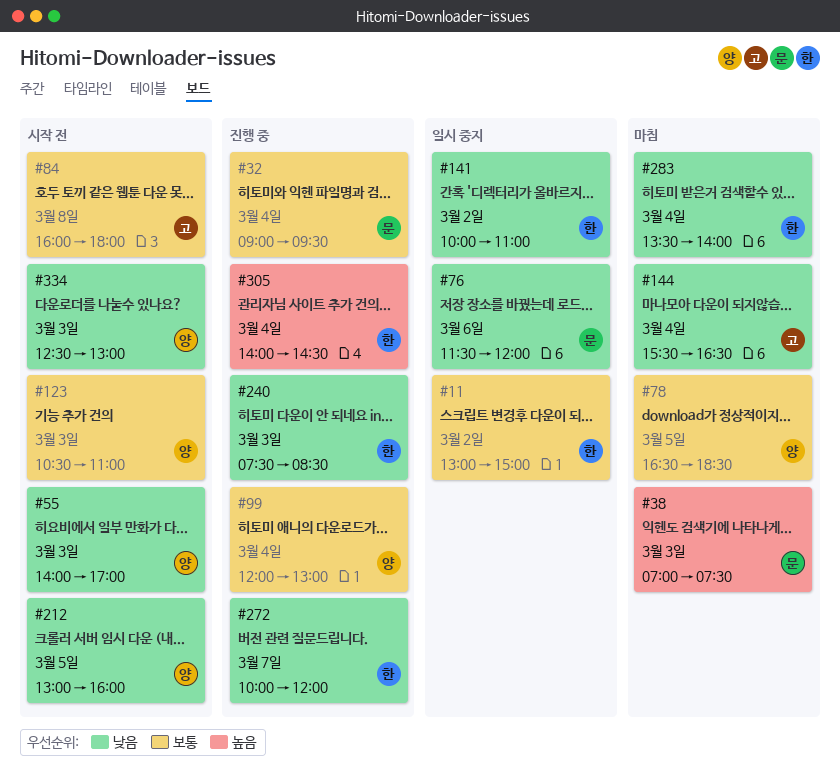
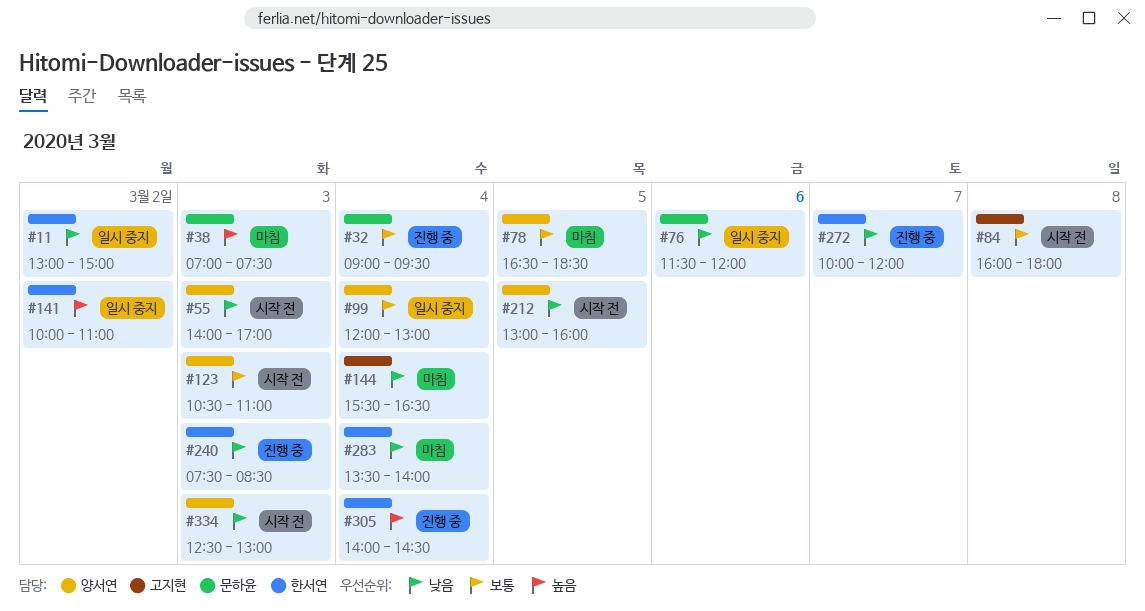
#11, priority: 보통 -> 낮음
#99, status: 진행 중 -> 일시 중지
#141, priority: 낮음 -> 높음

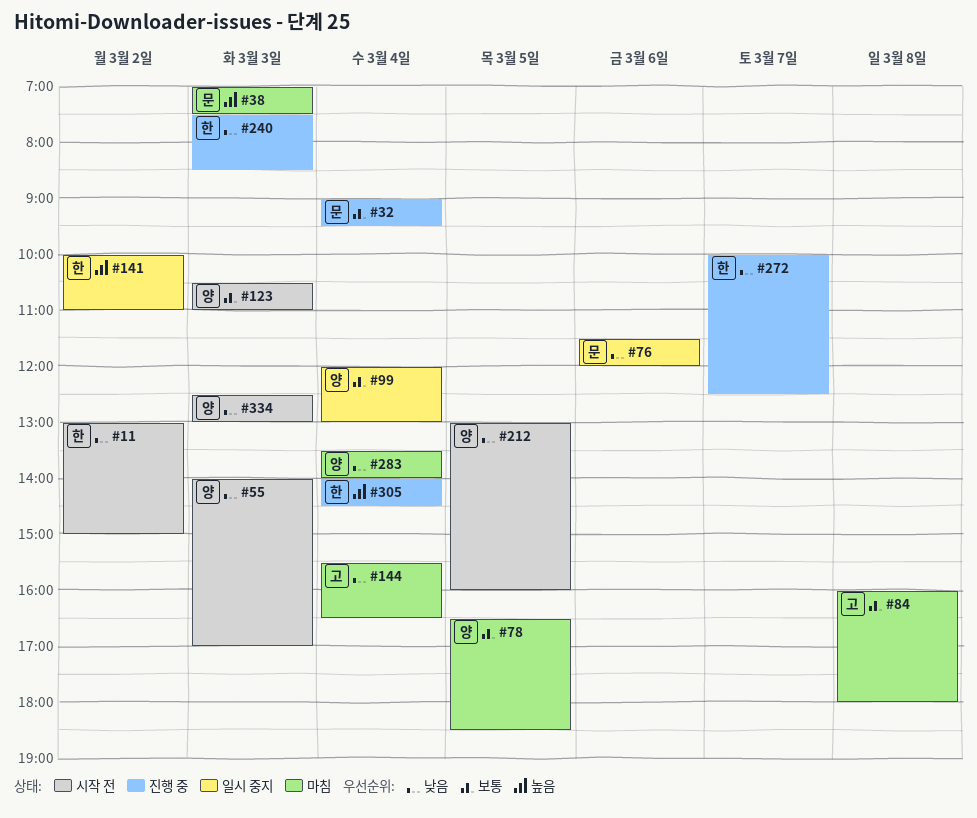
#11, status: 일시 중지 -> 시작 전
#84, status: 시작 전 -> 마침
#272, ends: 12:00 -> 12:30
#283, owner: 한서연 -> 양서연

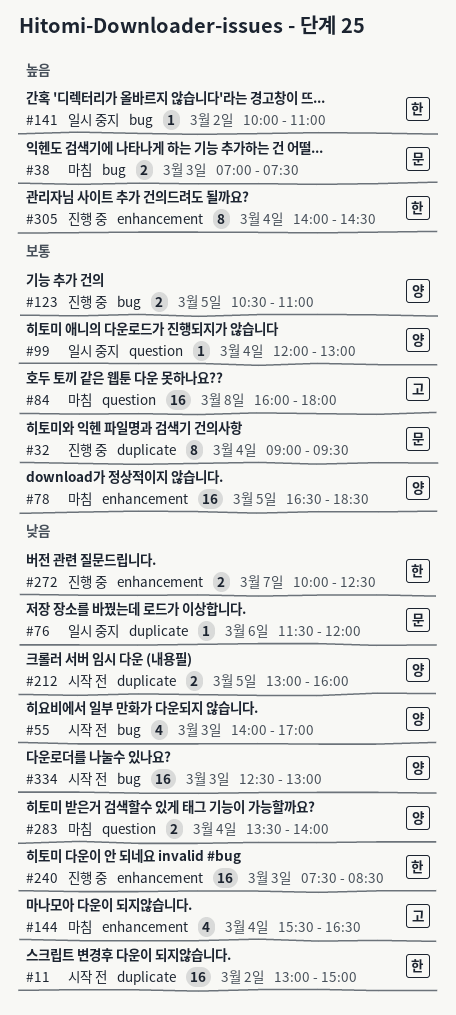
#123, status: 시작 전 -> 진행 중
#123, day: Mar 3 -> Mar 5

